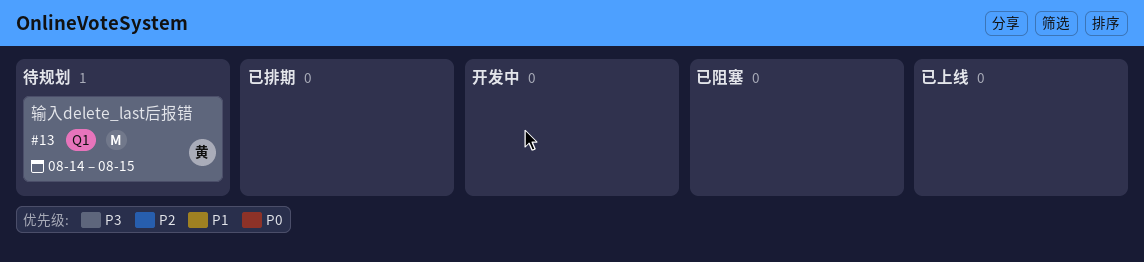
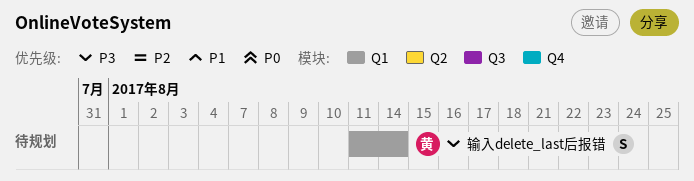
输入delete_last后报错, estimate: M -> S
输入delete_last后报错, start: Aug 14 -> Aug 11
输入delete_last后报错, due: Aug 15 -> Aug 14

